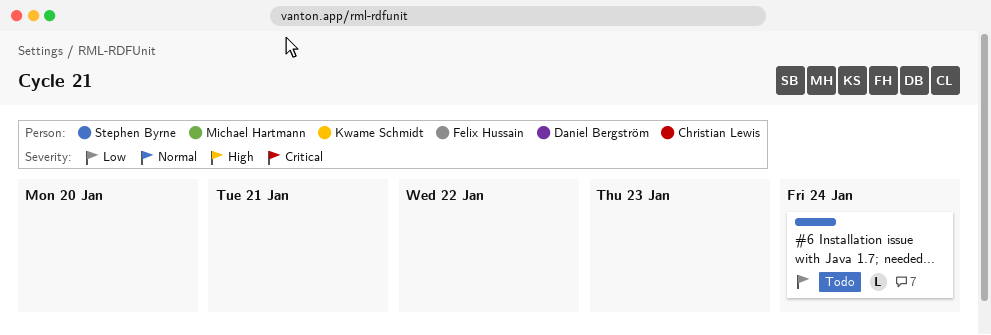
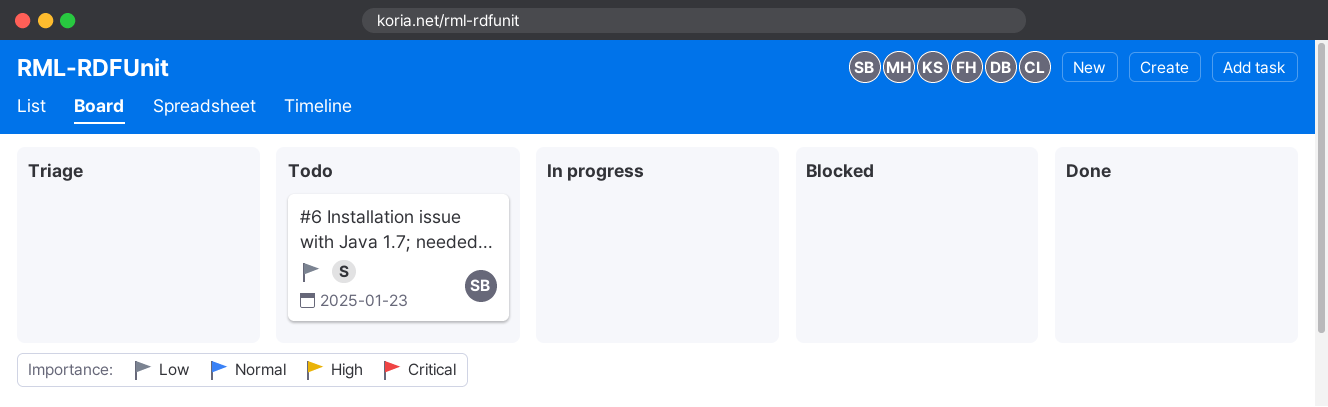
#6, estimate: L -> S
#6, due: Jan 24 -> Jan 23

